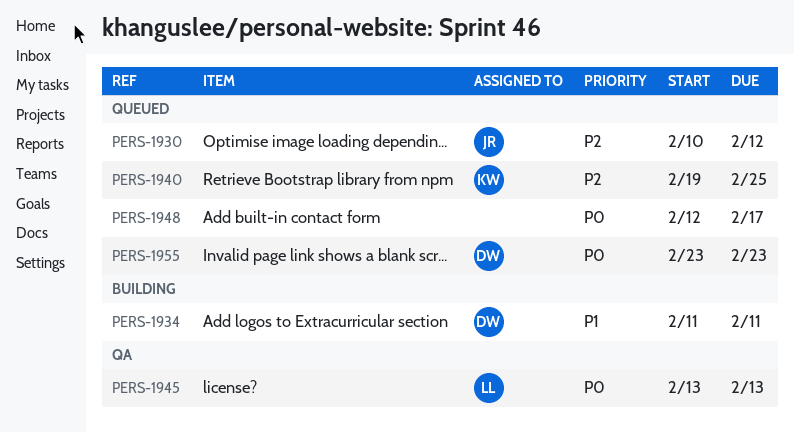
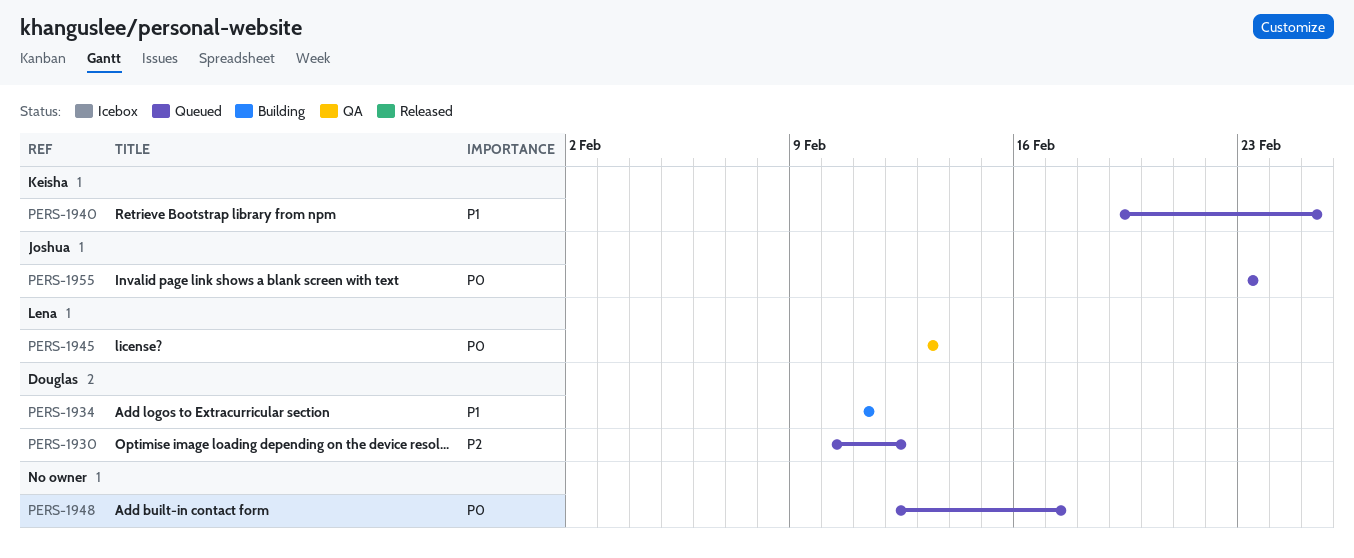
PERS-1930, owner: Joshua -> Douglas
PERS-1940, priority: P2 -> P1
PERS-1955, owner: Douglas -> Joshua

